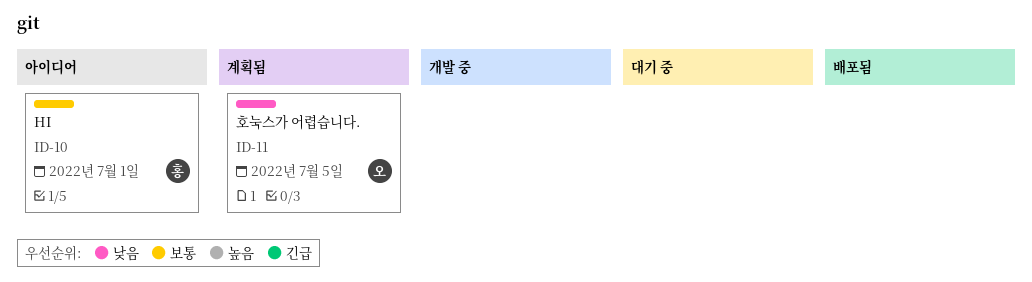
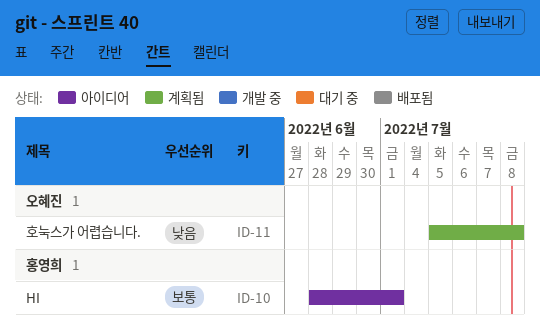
ID-11, due: Jul 5 -> Jul 8

